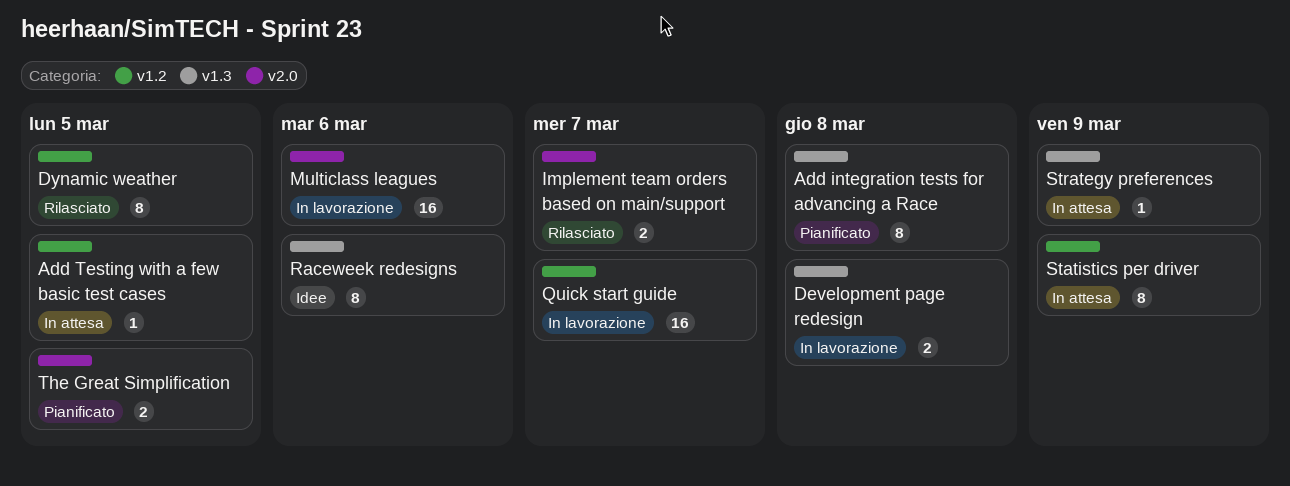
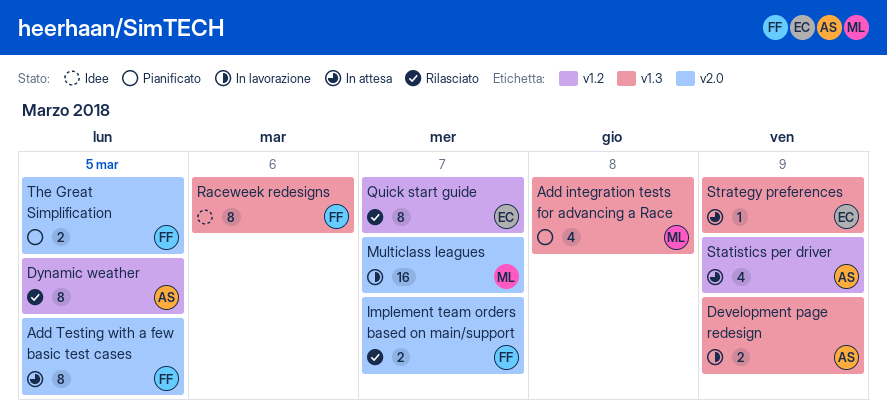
Add integration tests for advancing a Race, estimate: 8 -> 4
Add Testing with a few basic test cases, label: v1.2 -> v2.0
Add Testing with a few basic test cases, estimate: 1 -> 8
Development page redesign, due: Mar 8 -> Mar 9
Multiclass leagues, due: Mar 6 -> Mar 7
Quick start guide, status: In lavorazione -> Rilasciato
Quick start guide, estimate: 16 -> 8
Statistics per driver, estimate: 8 -> 4

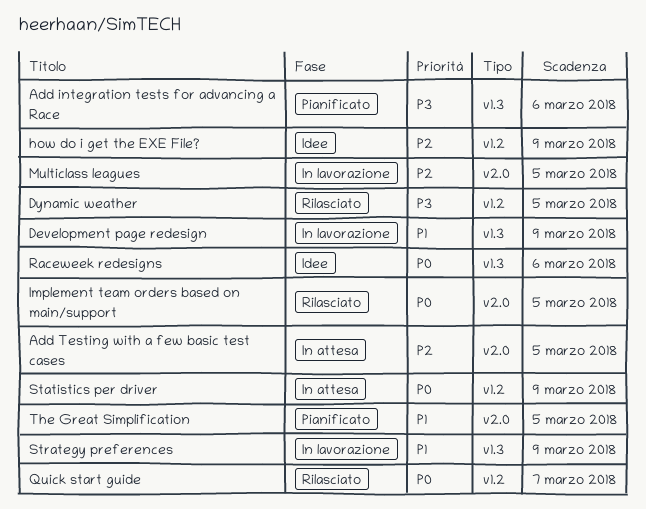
Add integration tests for advancing a Race, due: Mar 8 -> Mar 6
how do i get the EXE File?: none -> present
Implement team orders based on main/support, due: Mar 7 -> Mar 5
Multiclass leagues, due: Mar 7 -> Mar 5
Strategy preferences, status: In attesa -> In lavorazione

